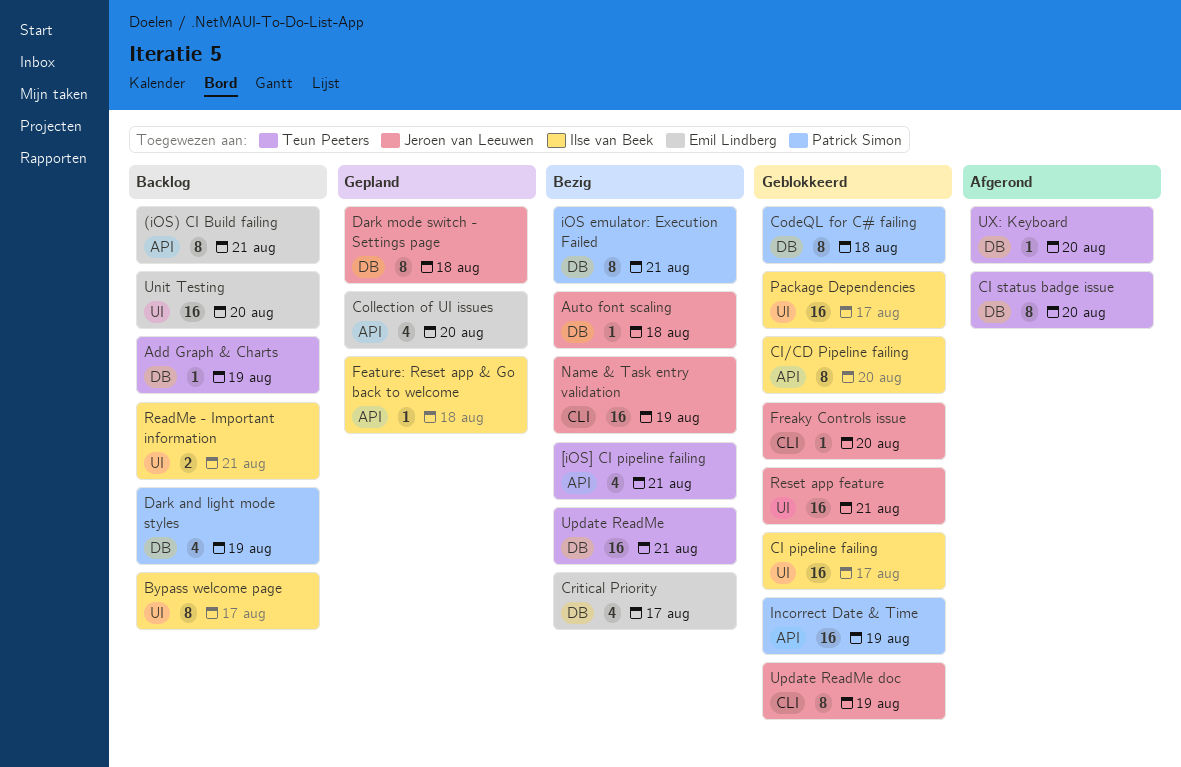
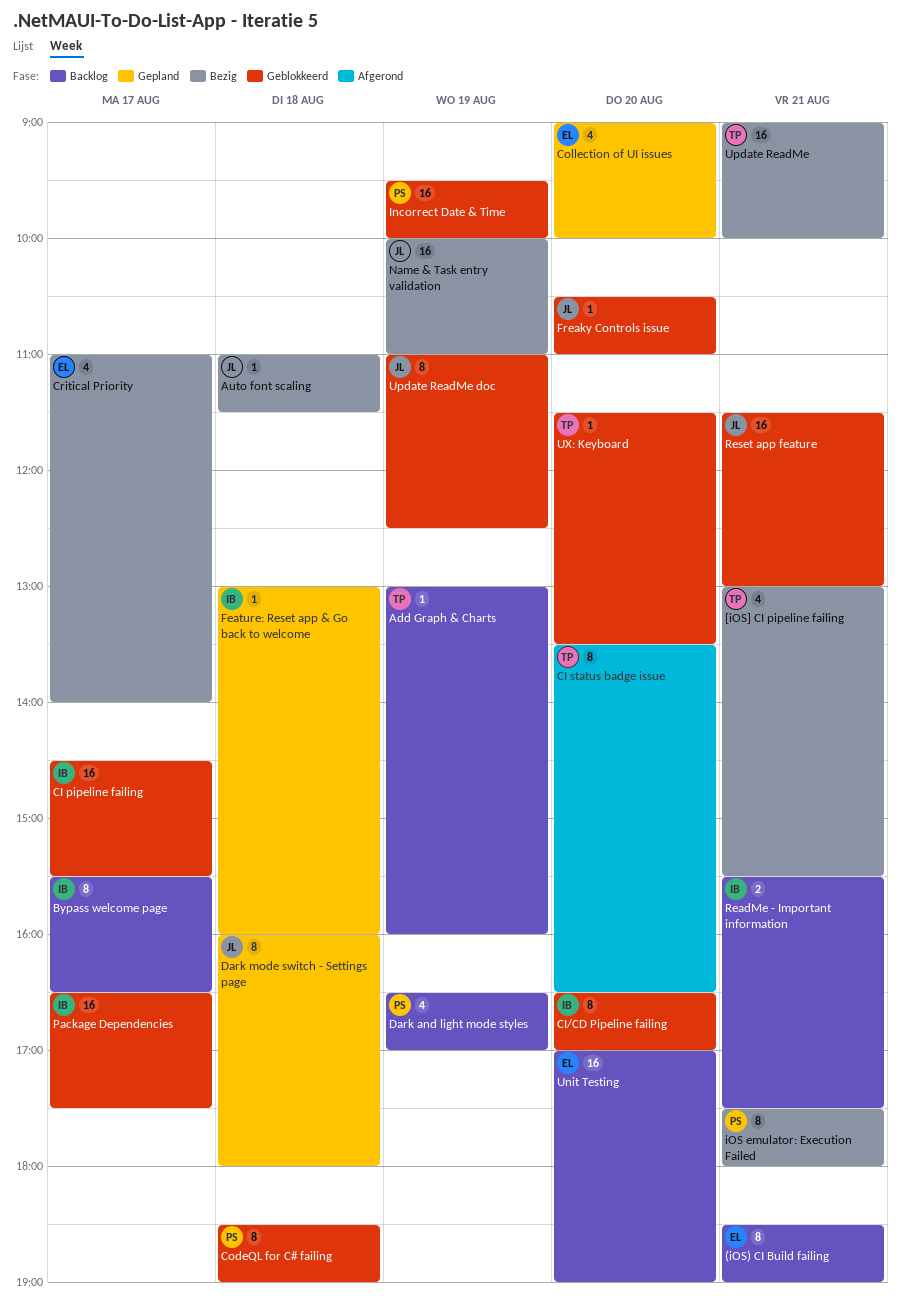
UX: Keyboard, status: Afgerond -> Geblokkeerd

